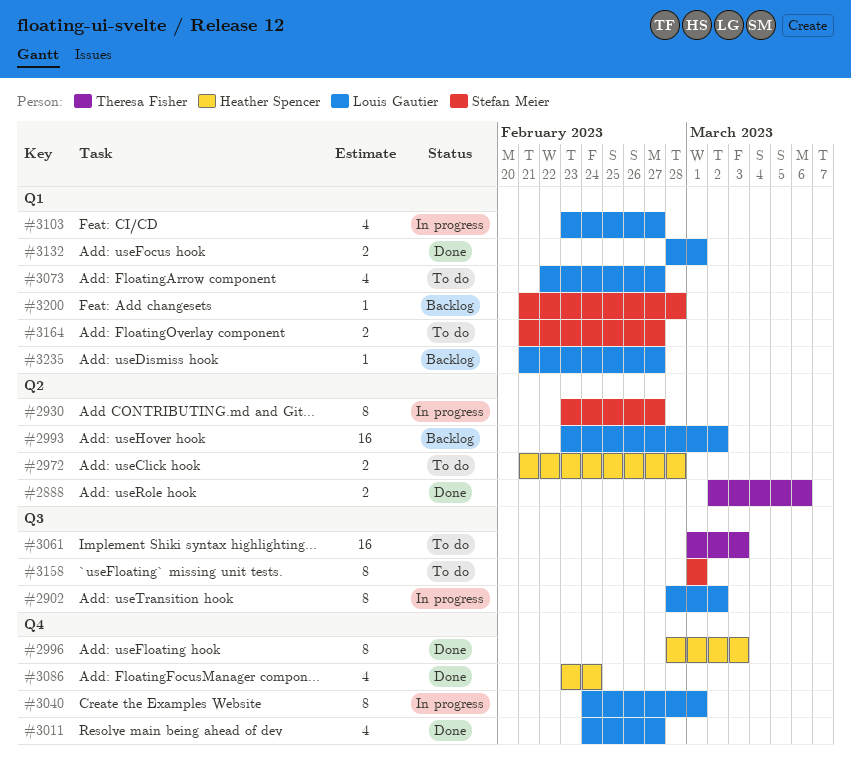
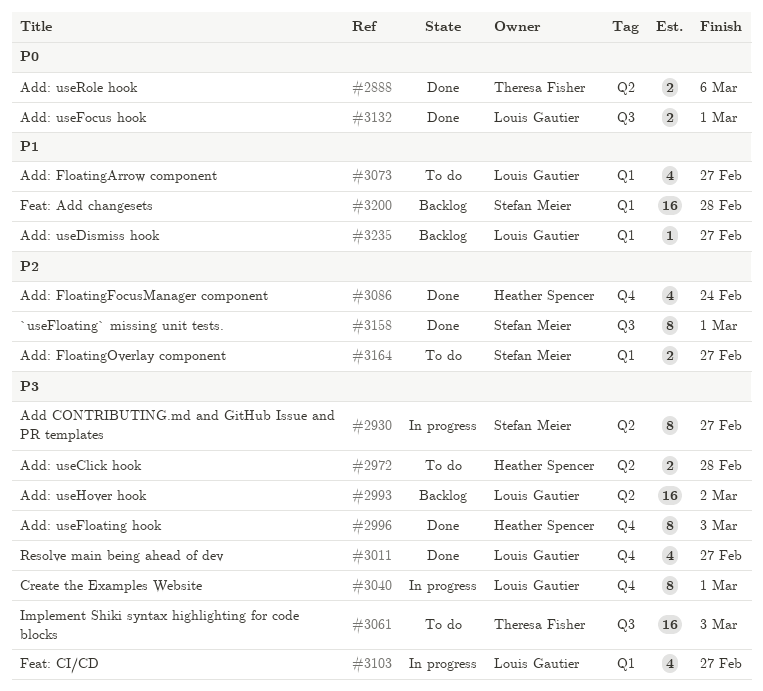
#2902: present -> none
#3132, label: Q1 -> Q3
#3158, status: To do -> Done
#3200, estimate: 1 -> 16

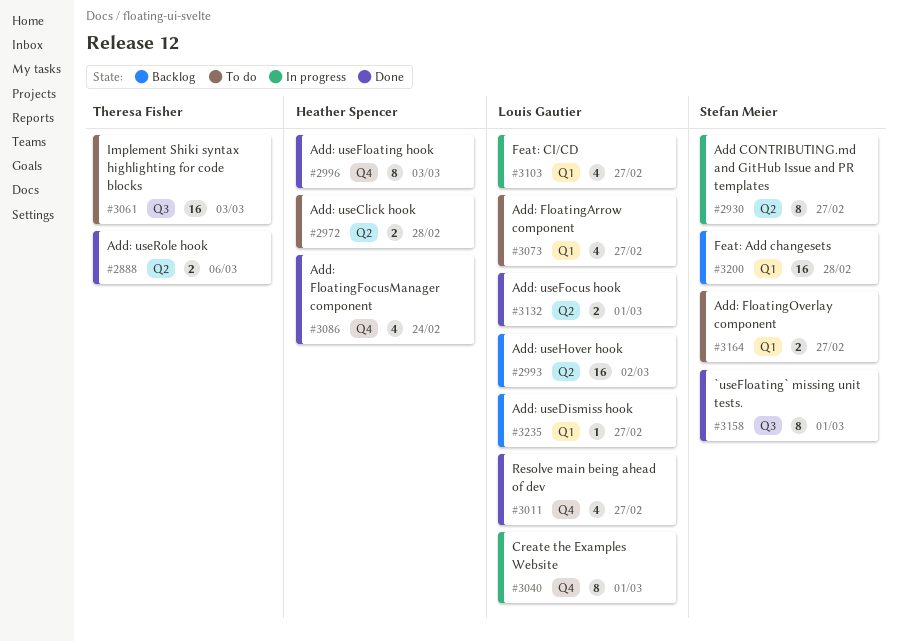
#3132, label: Q3 -> Q2

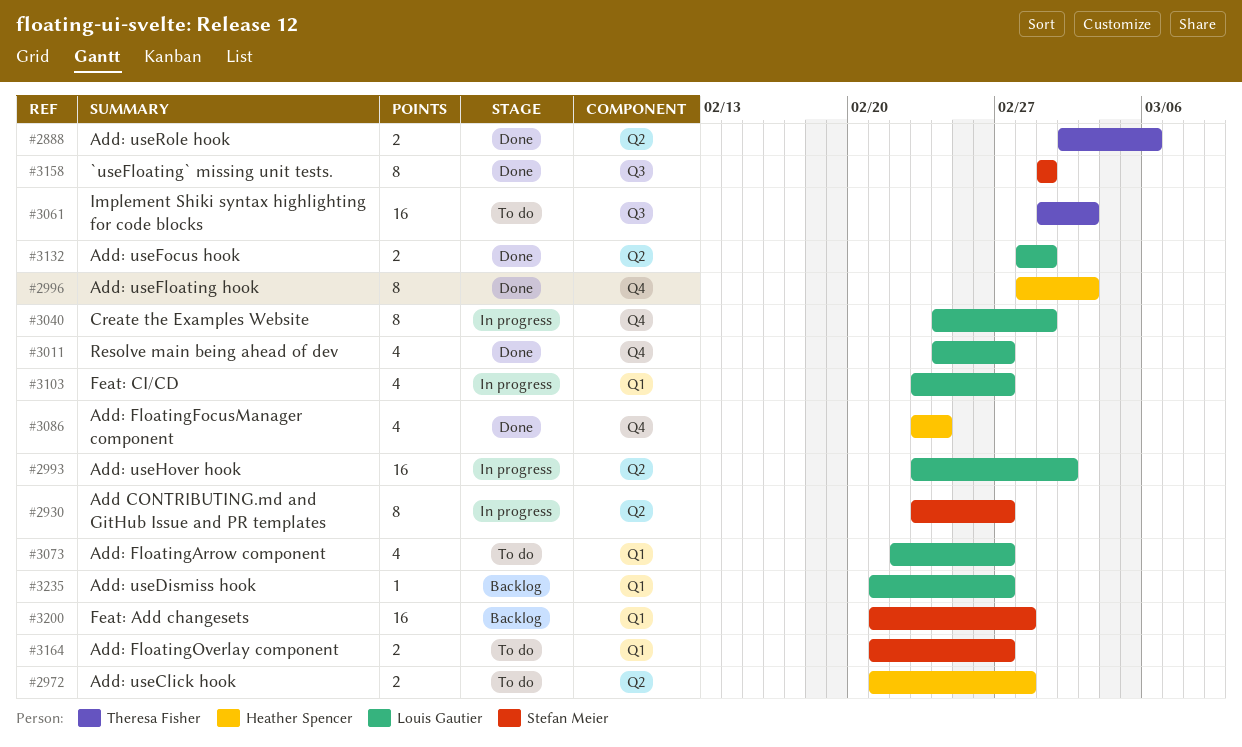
#2993, status: Backlog -> In progress

